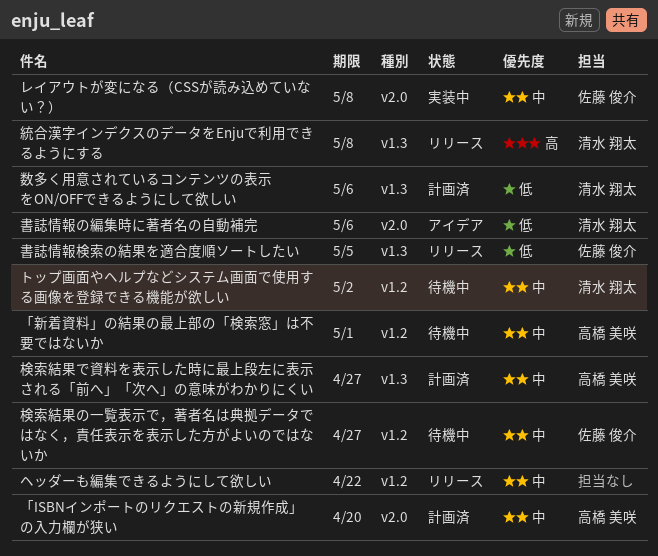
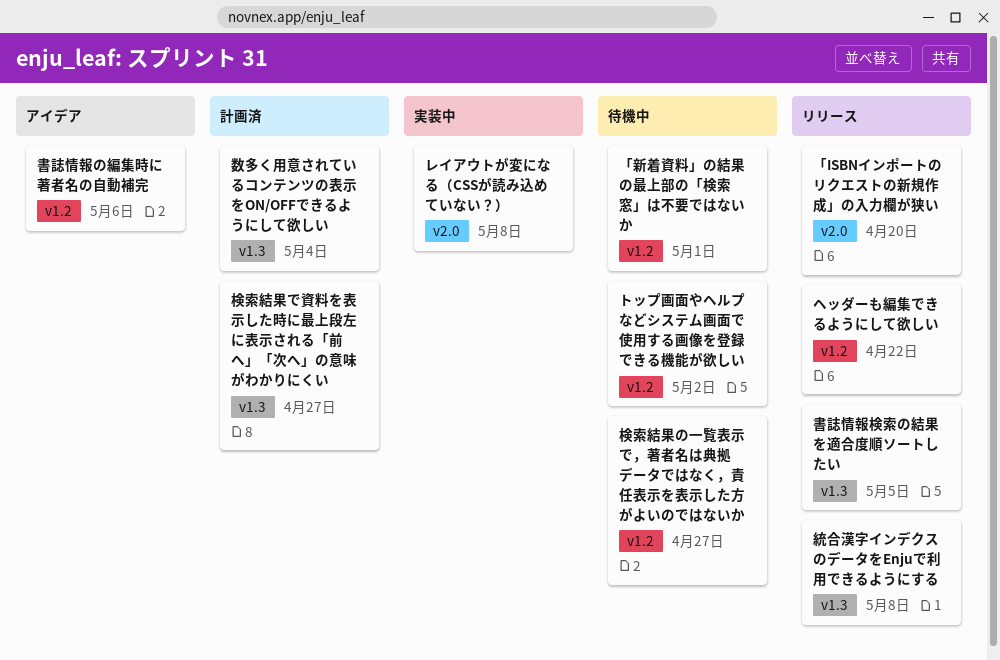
「ISBNインポートのリクエストの新規作成」の入力欄が狭い, status: 計画済 -> リリース
数多く用意されているコンテンツの表示をON/OFFできるようにして欲しい, due: May 6 -> May 4
書誌情報の編集時に著者名の自動補完, label: v2.0 -> v1.2

